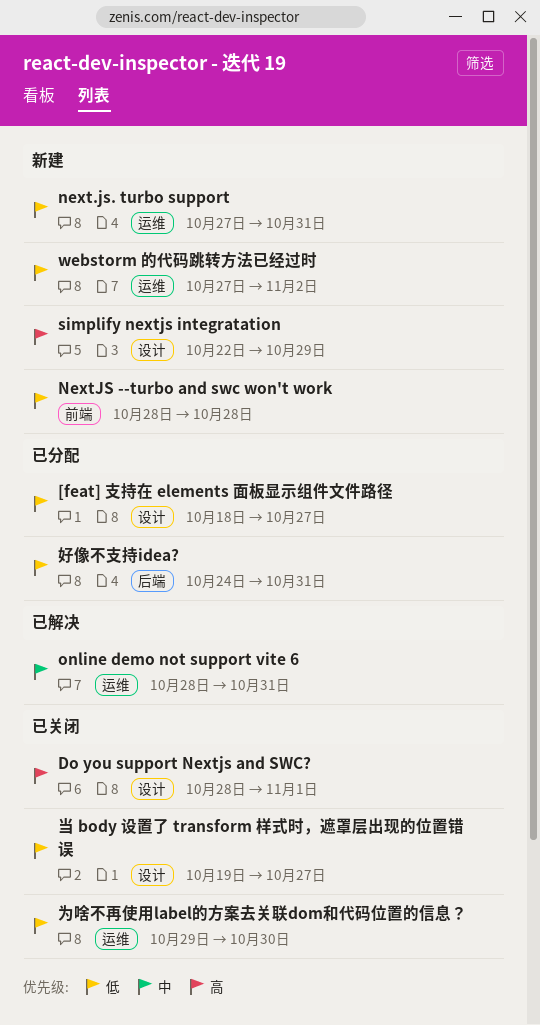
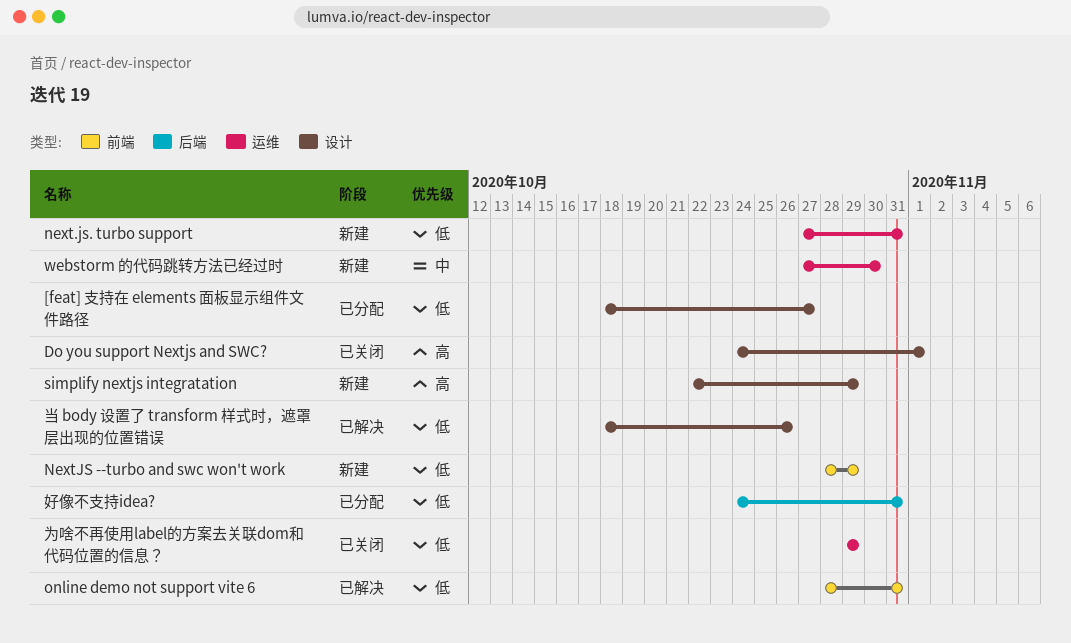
Do you support Nextjs and SWC?, start: Oct 28 -> Oct 24
NextJS --turbo and swc won't work, due: Oct 28 -> Oct 29
online demo not support vite 6, priority: 中 -> 低
online demo not support vite 6, label: 运维 -> 前端
webstorm 的代码跳转方法已经过时, priority: 低 -> 中
webstorm 的代码跳转方法已经过时, due: Nov 2 -> Oct 30
为啥不再使用label的方案去关联dom和代码位置的信息？, due: Oct 30 -> Oct 29
当 body 设置了 transform 样式时，遮罩层出现的位置错误, status: 已关闭 -> 已解决
当 body 设置了 transform 样式时，遮罩层出现的位置错误, start: Oct 19 -> Oct 18
当 body 设置了 transform 样式时，遮罩层出现的位置错误, due: Oct 27 -> Oct 26

